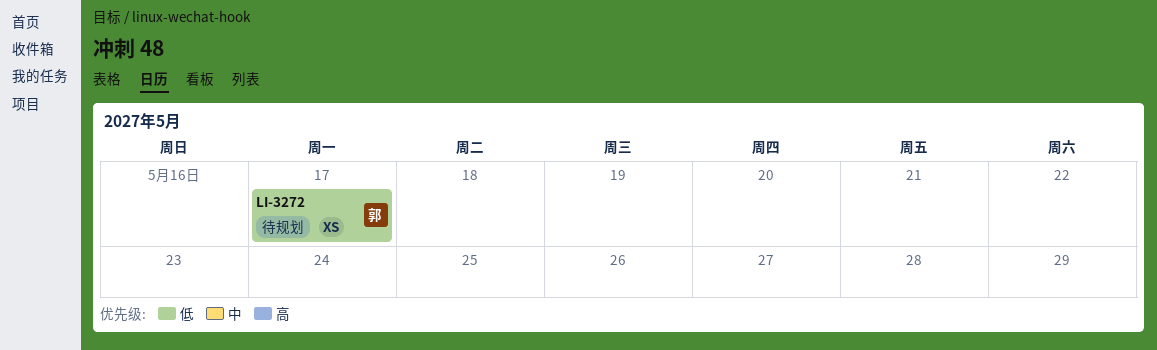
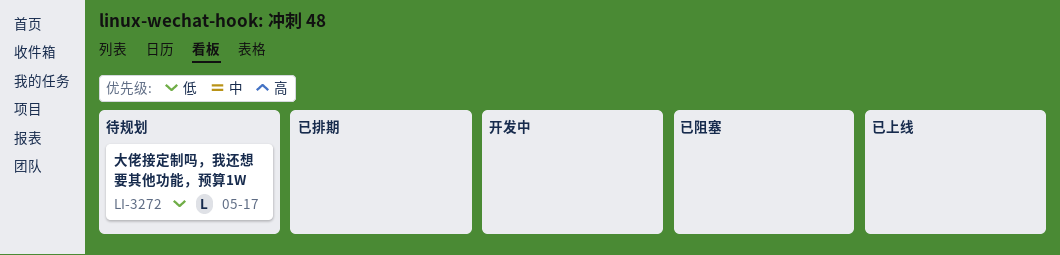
LI-3272, estimate: XS -> L

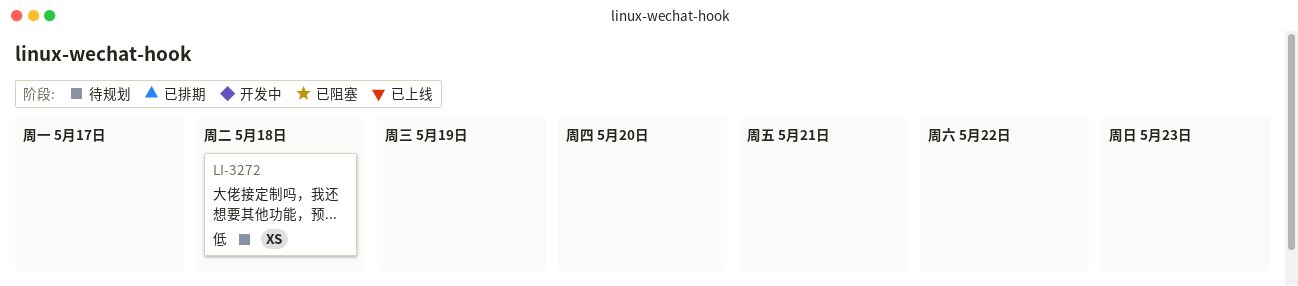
LI-3272, estimate: L -> XS
LI-3272, due: May 17 -> May 18

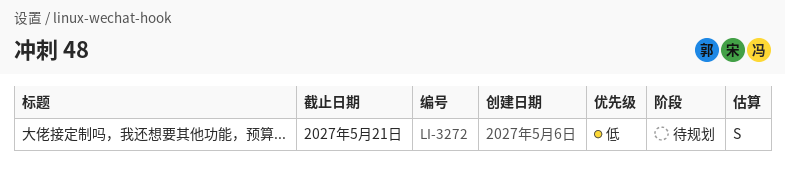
LI-3272, estimate: XS -> S
LI-3272, due: May 18 -> May 21

